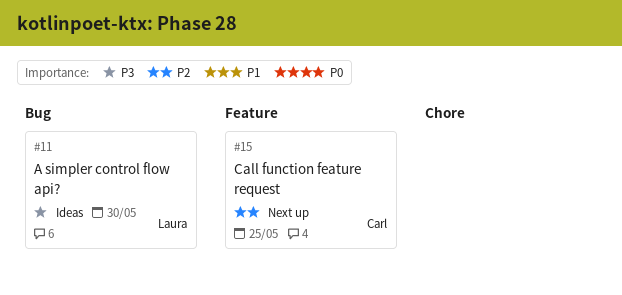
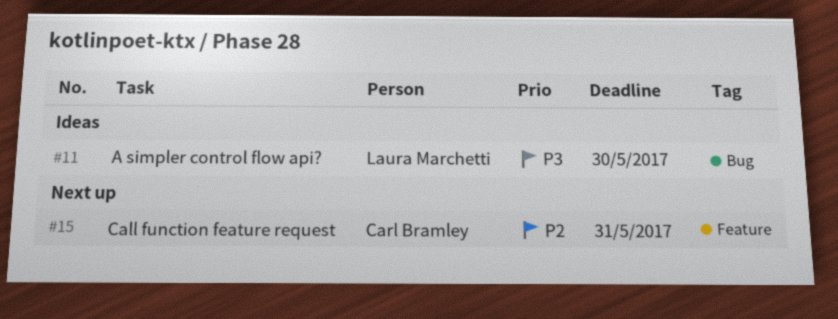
#15, due: May 25 -> May 31

